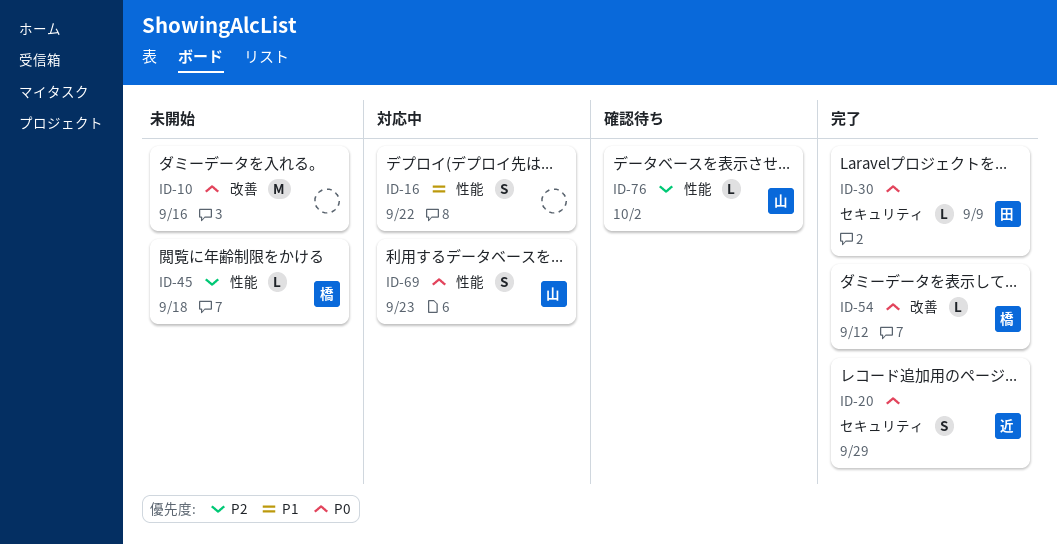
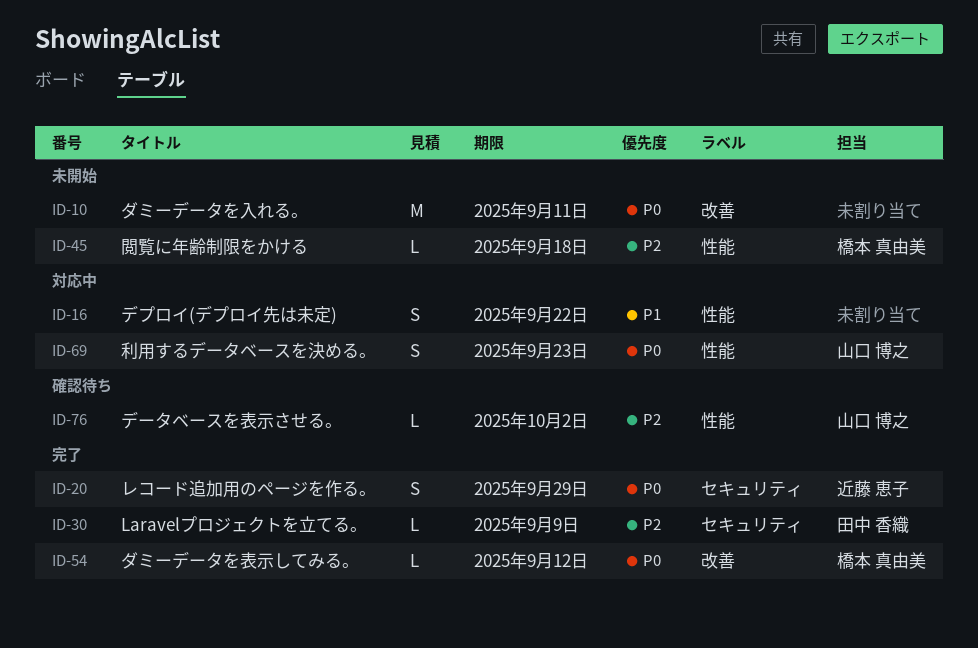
ID-10, due: Sep 16 -> Sep 11
ID-30, priority: P0 -> P2

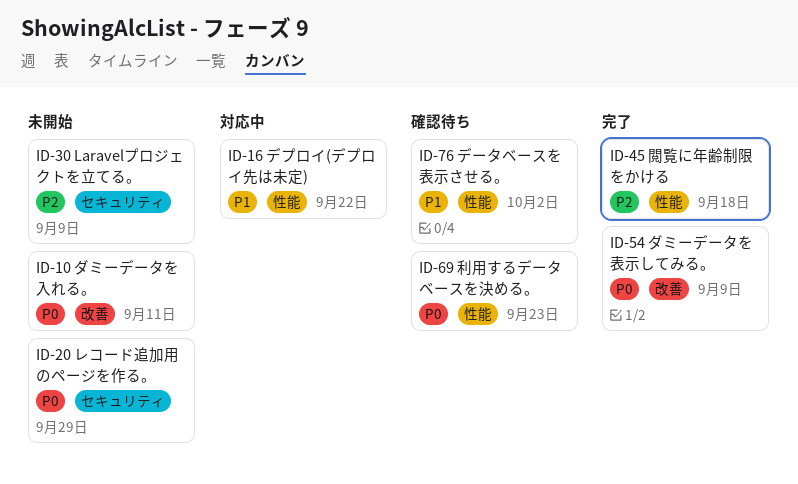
ID-20, status: 完了 -> 未開始
ID-30, status: 完了 -> 未開始
ID-45, status: 未開始 -> 完了
ID-54, due: Sep 12 -> Sep 9
ID-69, status: 対応中 -> 確認待ち
ID-76, priority: P2 -> P1

